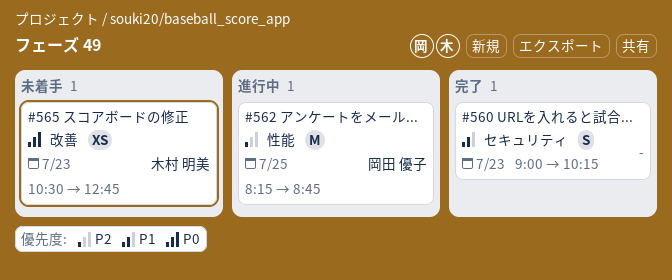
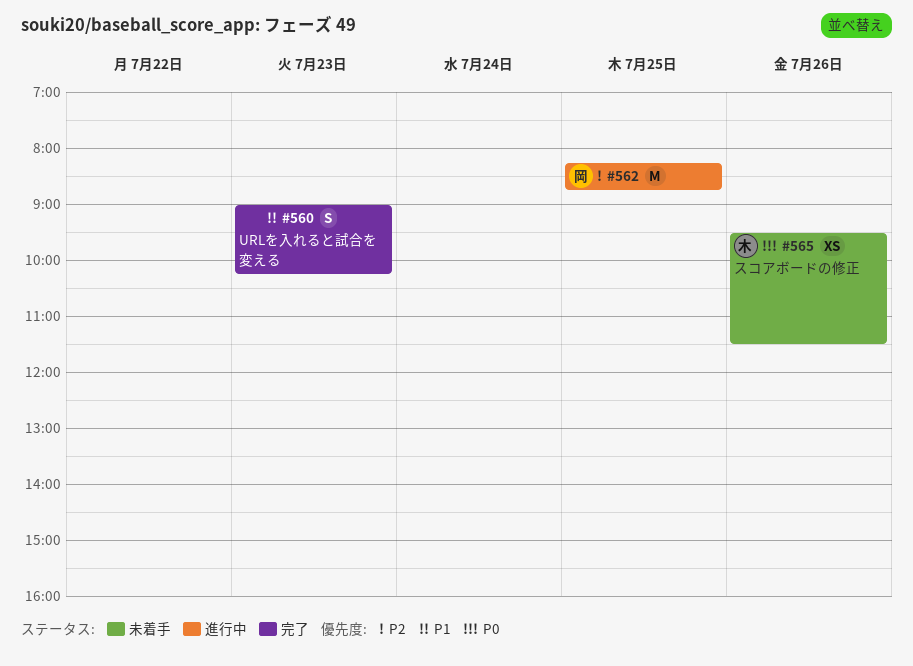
#565, day: Jul 23 -> Jul 26
#565, begins: 10:30 -> 09:30
#565, ends: 12:45 -> 11:30

